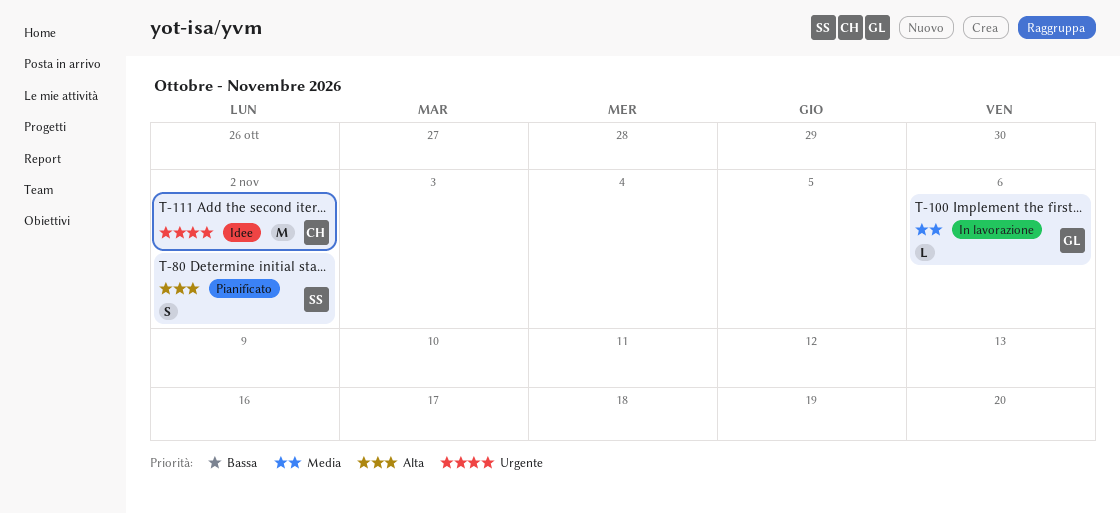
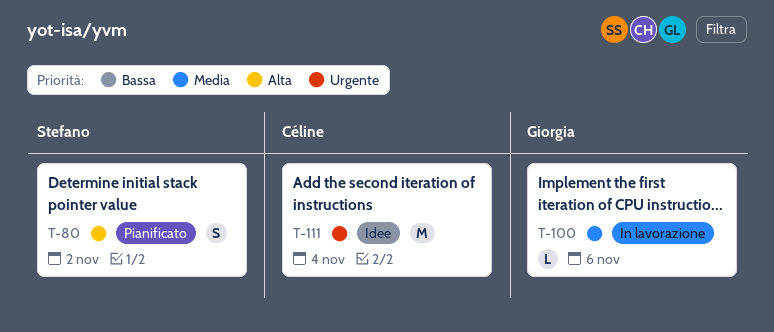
T-111, due: Nov 2 -> Nov 4

